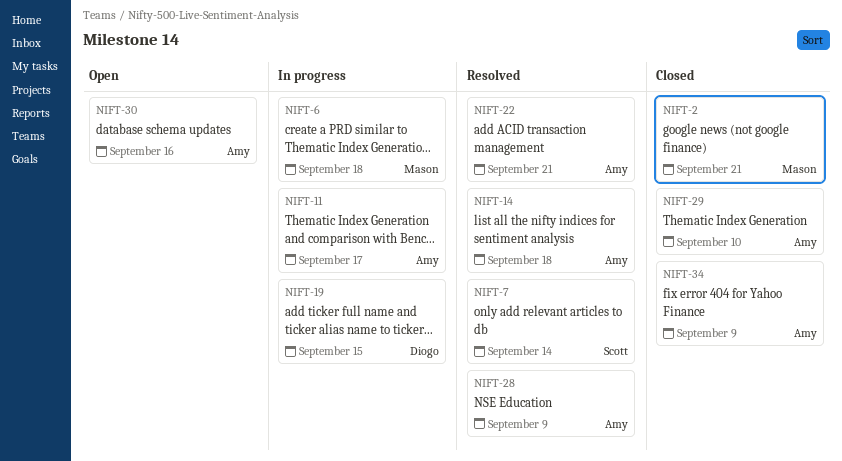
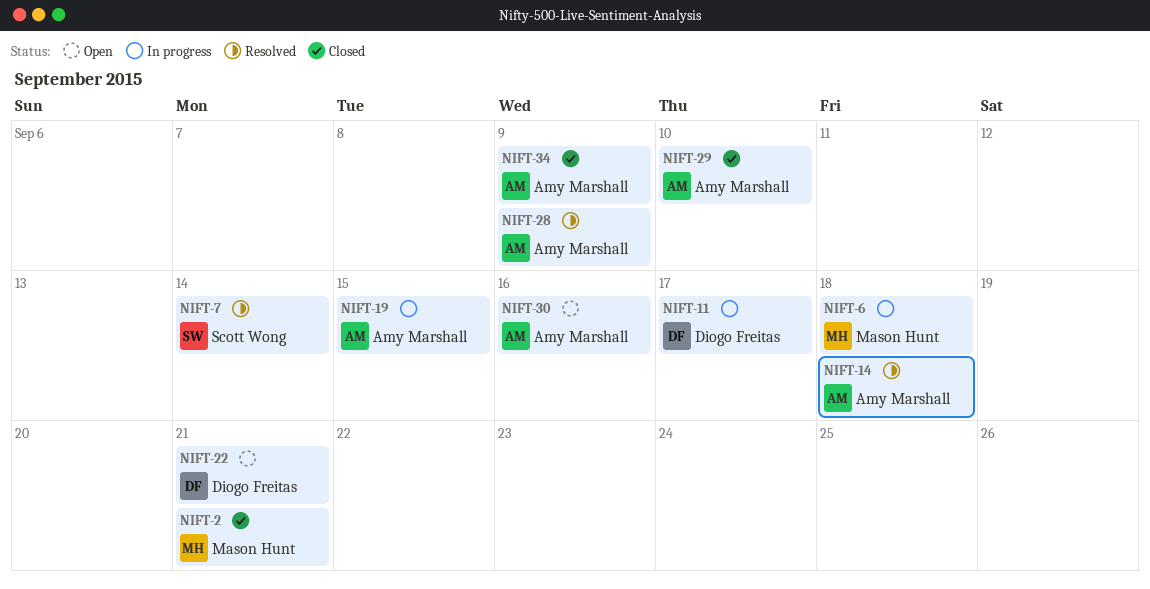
NIFT-11, owner: Amy Marshall -> Diogo Freitas
NIFT-19, owner: Diogo Freitas -> Amy Marshall
NIFT-22, status: Resolved -> Open
NIFT-22, owner: Amy Marshall -> Diogo Freitas

